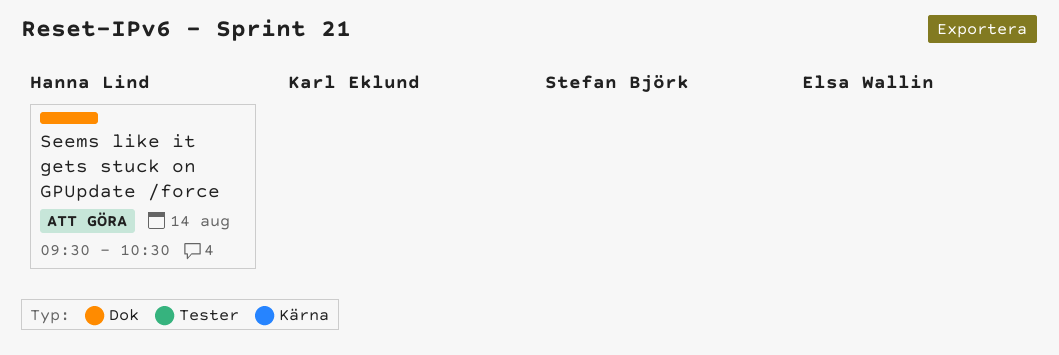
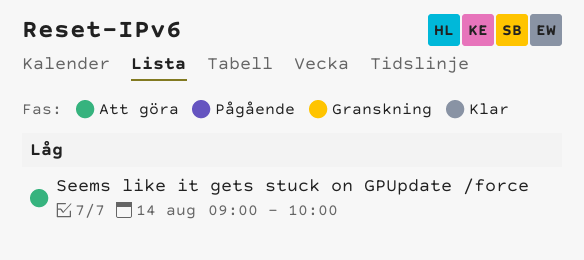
Seems like it gets stuck on GPUpdate /force, begins: 09:30 -> 09:00
Seems like it gets stuck on GPUpdate /force, ends: 10:30 -> 10:00

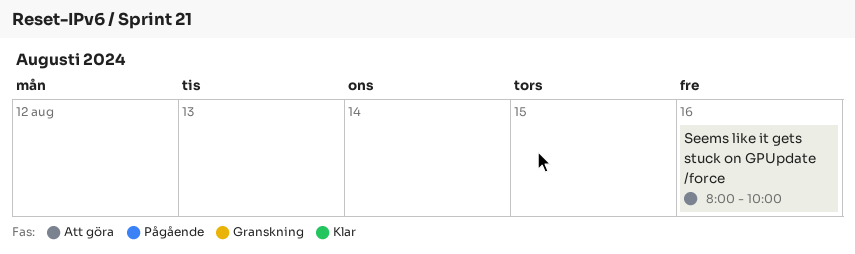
Seems like it gets stuck on GPUpdate /force, day: Aug 14 -> Aug 16
Seems like it gets stuck on GPUpdate /force, begins: 09:00 -> 08:00

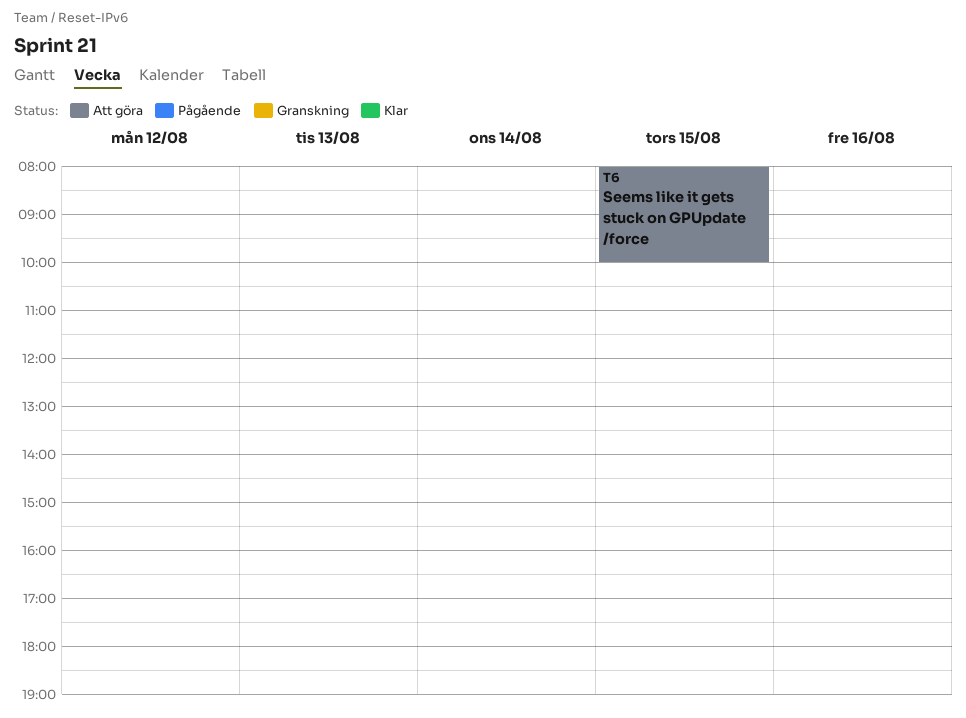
Seems like it gets stuck on GPUpdate /force, day: Aug 16 -> Aug 15

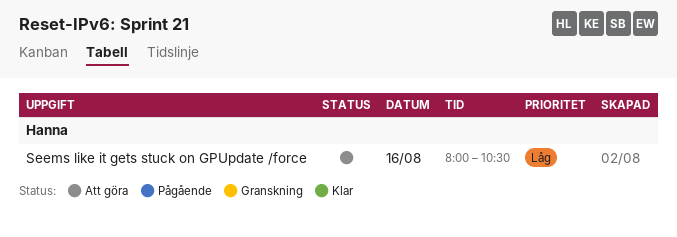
Seems like it gets stuck on GPUpdate /force, day: Aug 15 -> Aug 16
Seems like it gets stuck on GPUpdate /force, ends: 10:00 -> 10:30

